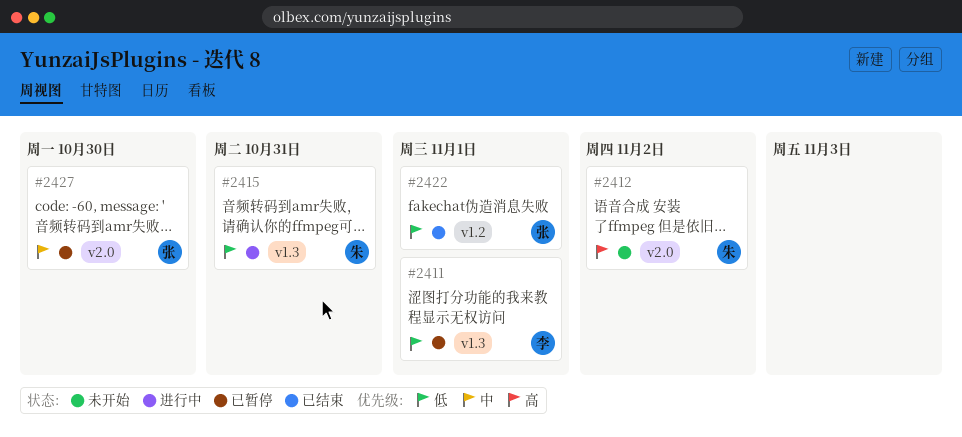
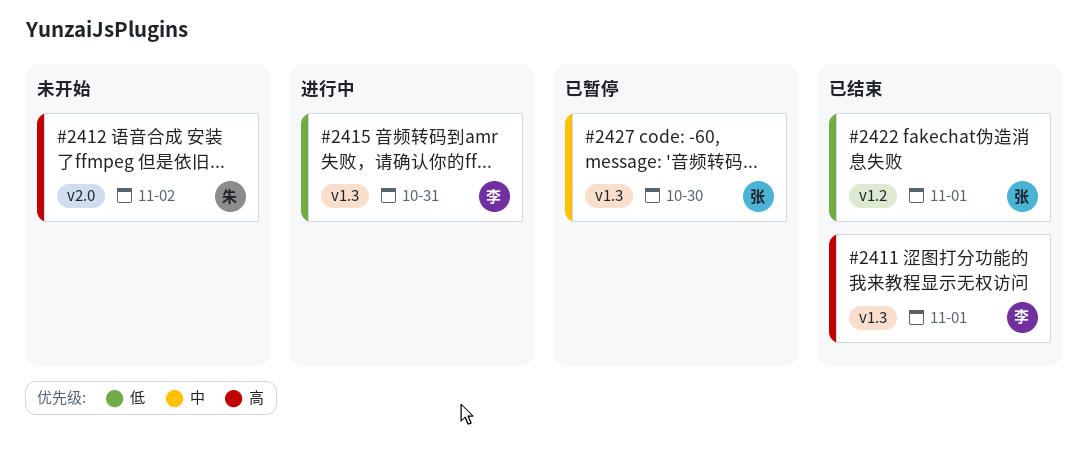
#2411, status: 已暂停 -> 已结束
#2411, priority: 低 -> 高
#2415, owner: 朱 -> 李
#2427, label: v2.0 -> v1.3

